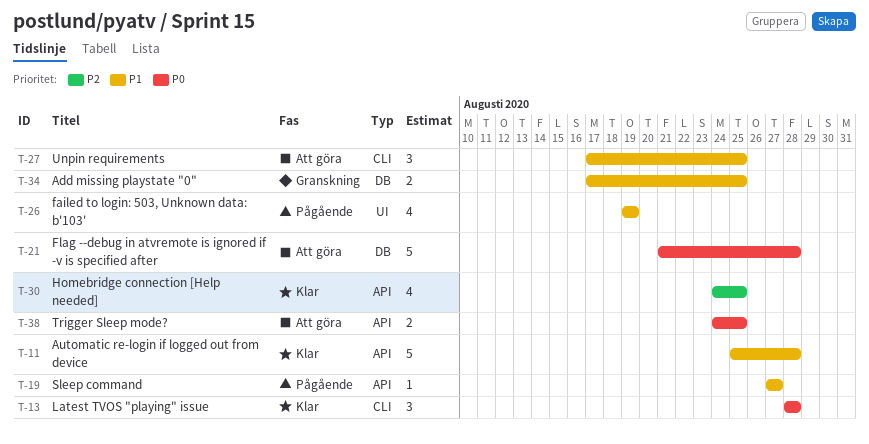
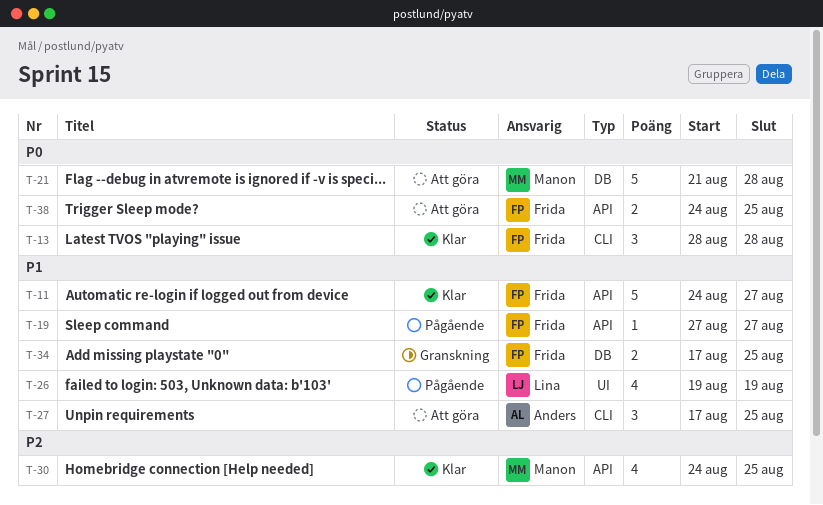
T-11, start: Aug 25 -> Aug 24
T-11, due: Aug 28 -> Aug 27

